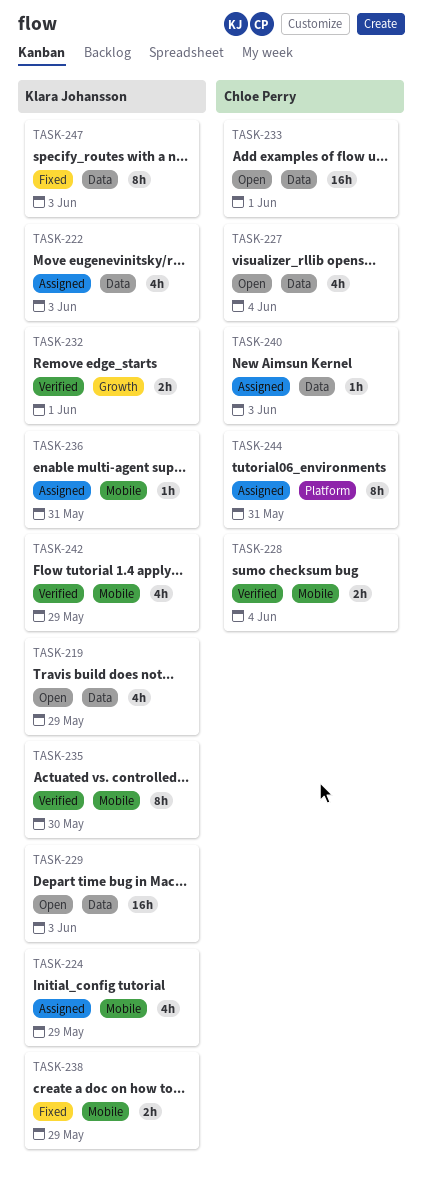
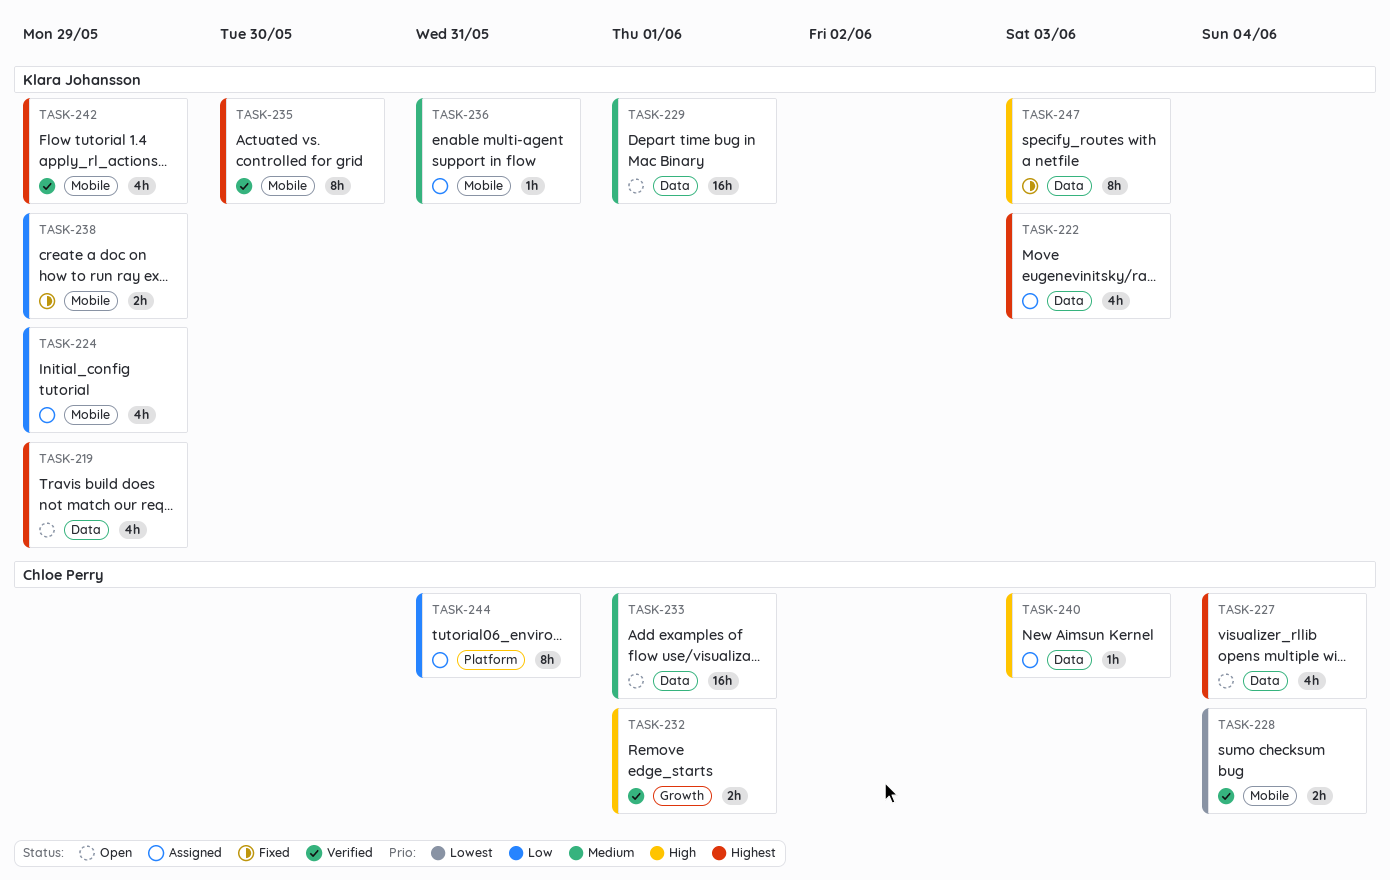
TASK-229, due: Jun 3 -> Jun 1
TASK-232, owner: Klara Johansson -> Chloe Perry

